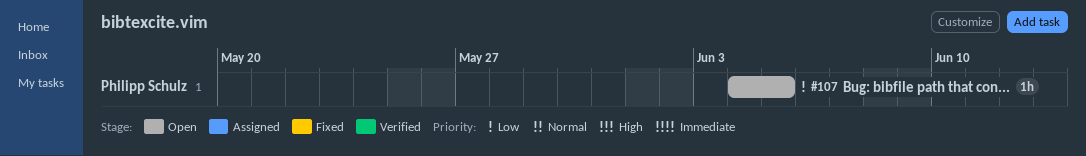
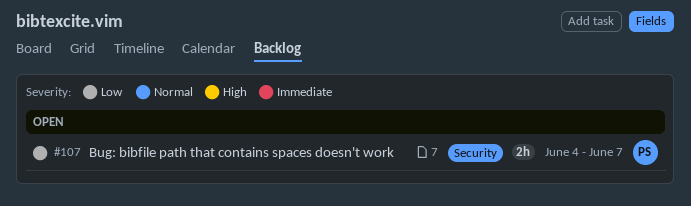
#107, estimate: 1h -> 2h
#107, due: Jun 5 -> Jun 7

